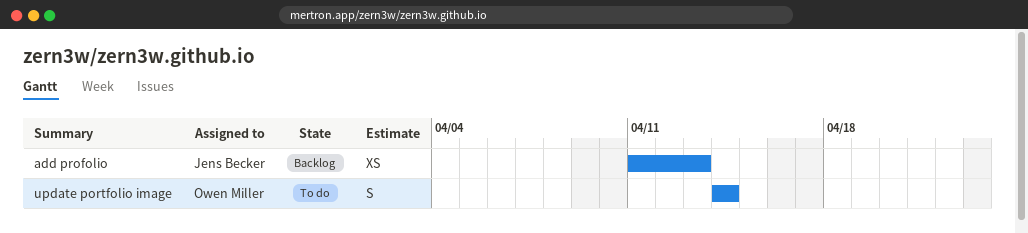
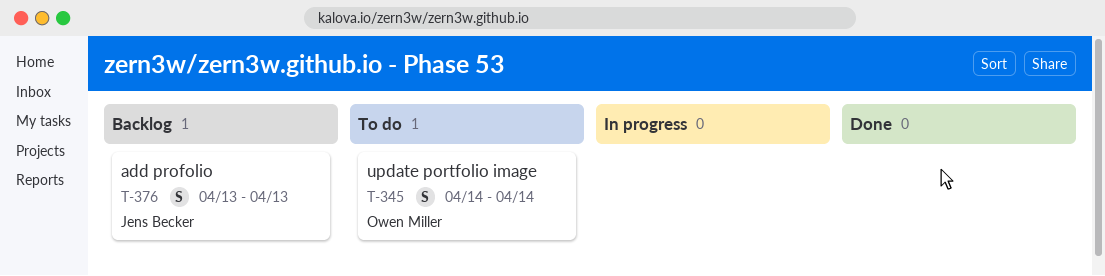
add profolio, estimate: XS -> S
add profolio, start: Apr 11 -> Apr 13

